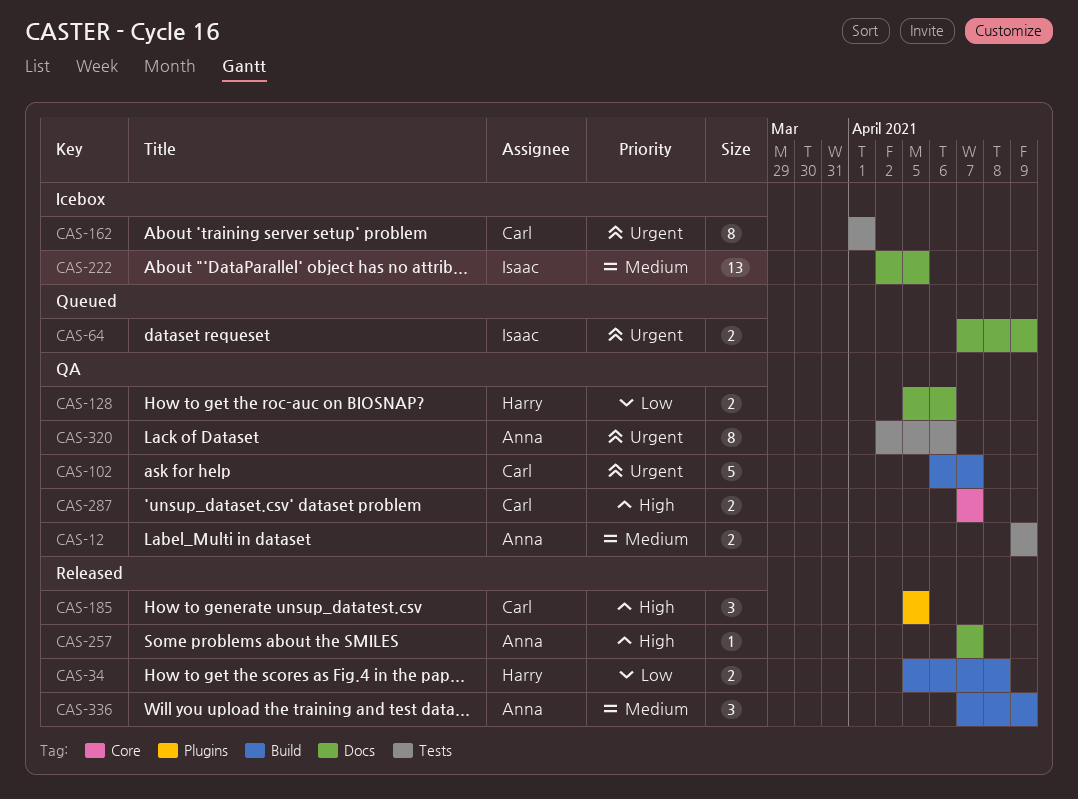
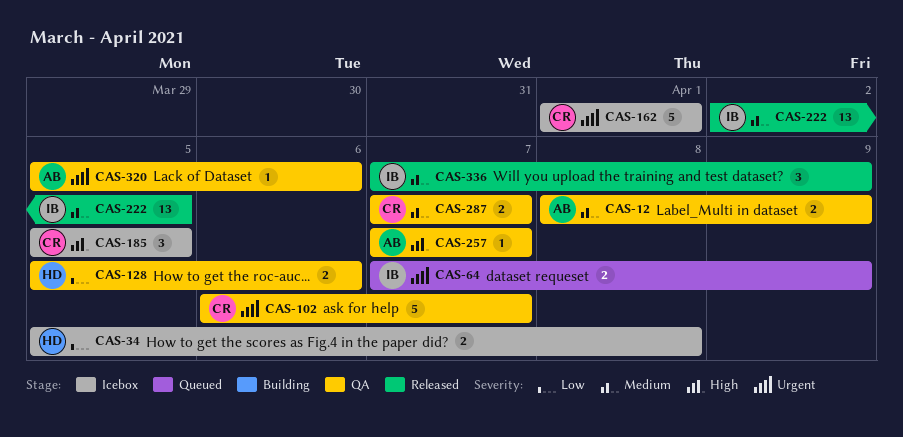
CAS-12, start: Apr 9 -> Apr 8
CAS-34, status: Released -> Icebox
CAS-162, estimate: 8 -> 5
CAS-185, status: Released -> Icebox
CAS-222, status: Icebox -> Released
CAS-257, status: Released -> QA
CAS-287, priority: High -> Medium
CAS-320, estimate: 8 -> 1
CAS-320, start: Apr 2 -> Apr 5
CAS-336, owner: Anna -> Isaac

